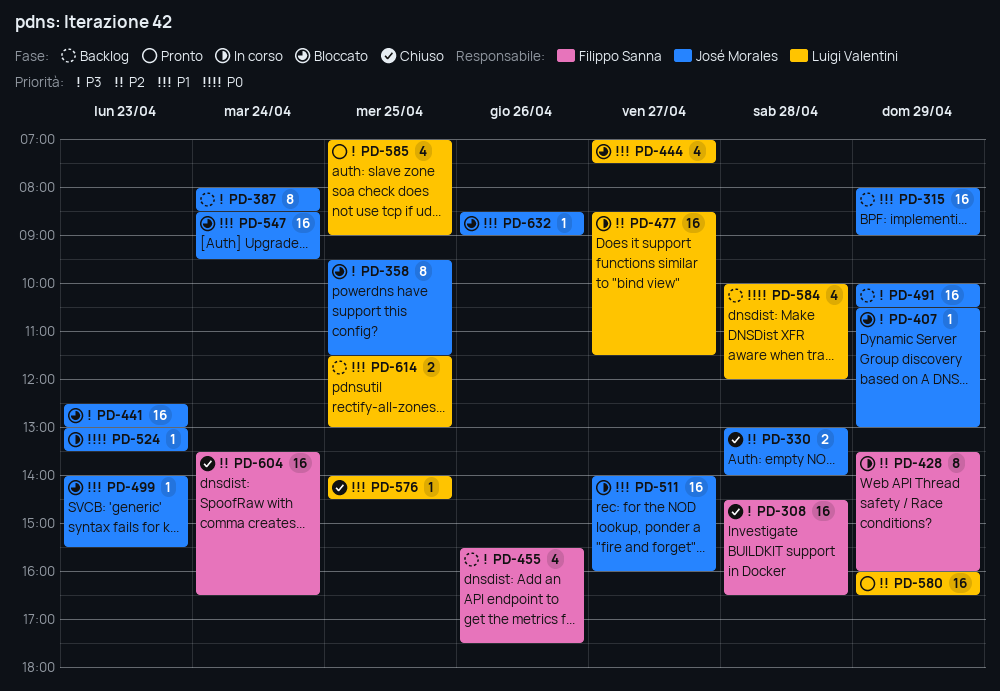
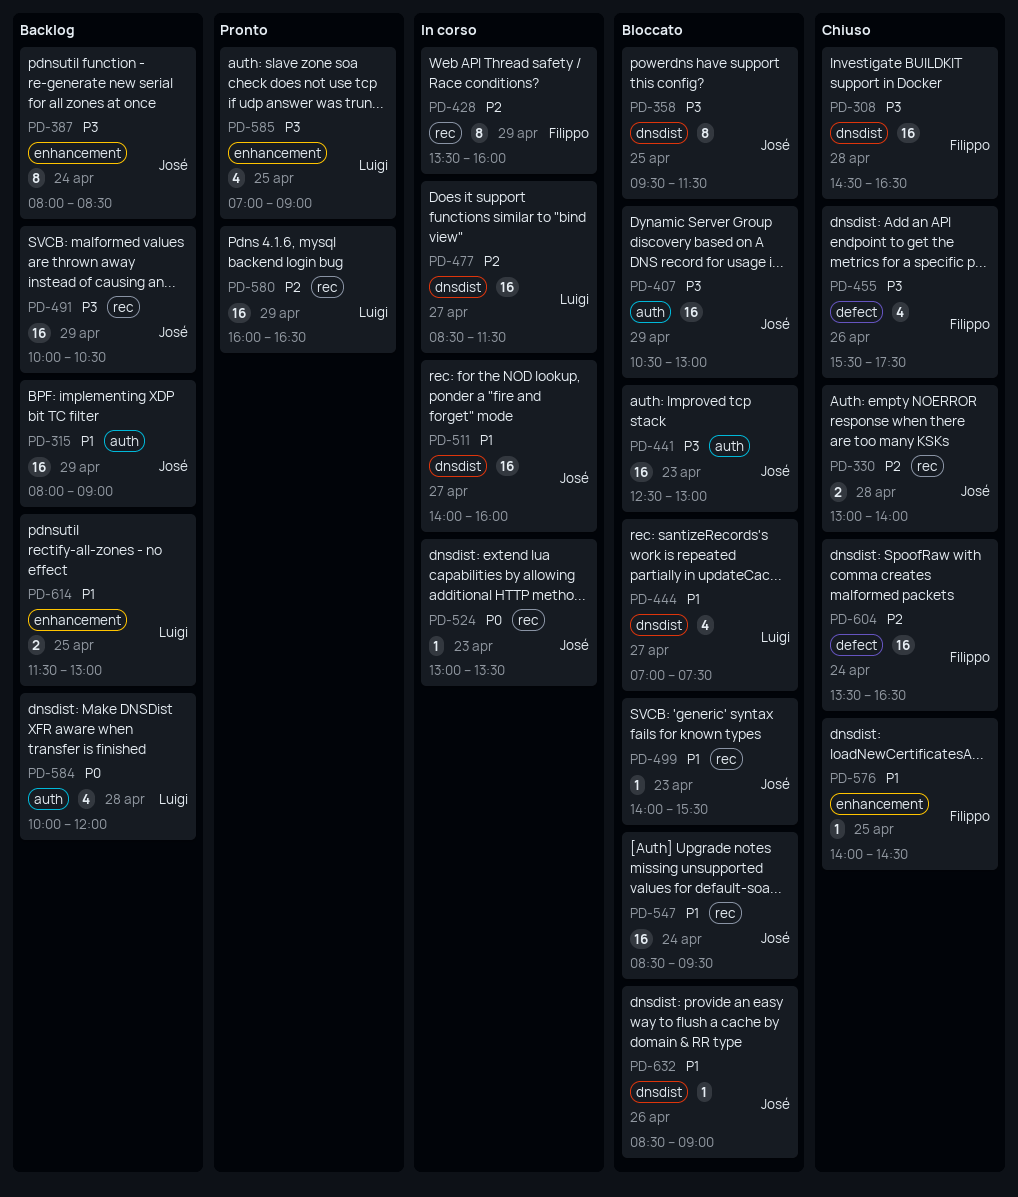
PD-407, estimate: 1 -> 16
PD-455, status: Backlog -> Chiuso
PD-576, owner: Luigi Valentini -> Filippo Sanna

